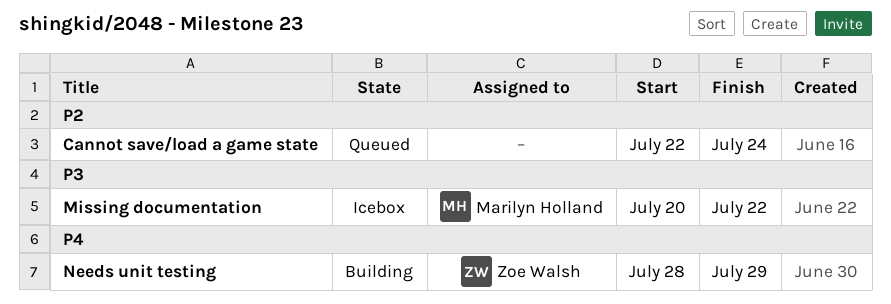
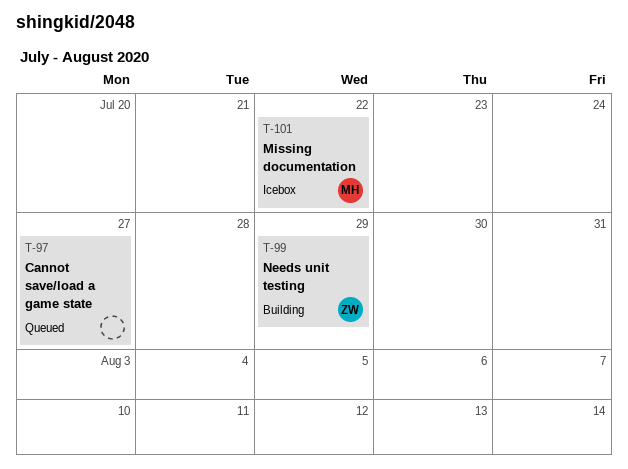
Cannot save/load a game state, due: Jul 24 -> Jul 27

